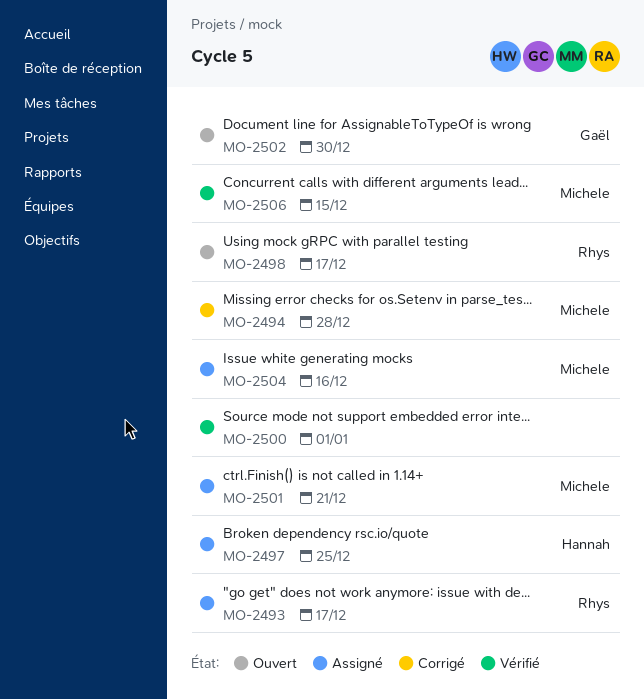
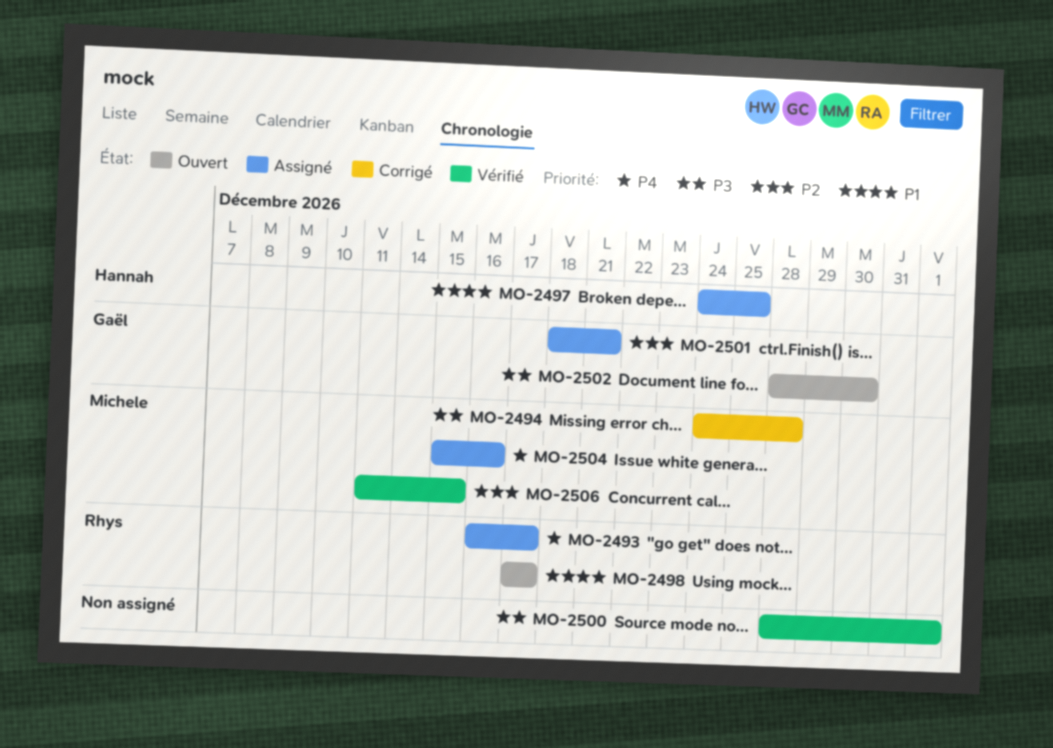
MO-2501, owner: Michele -> Gaël

